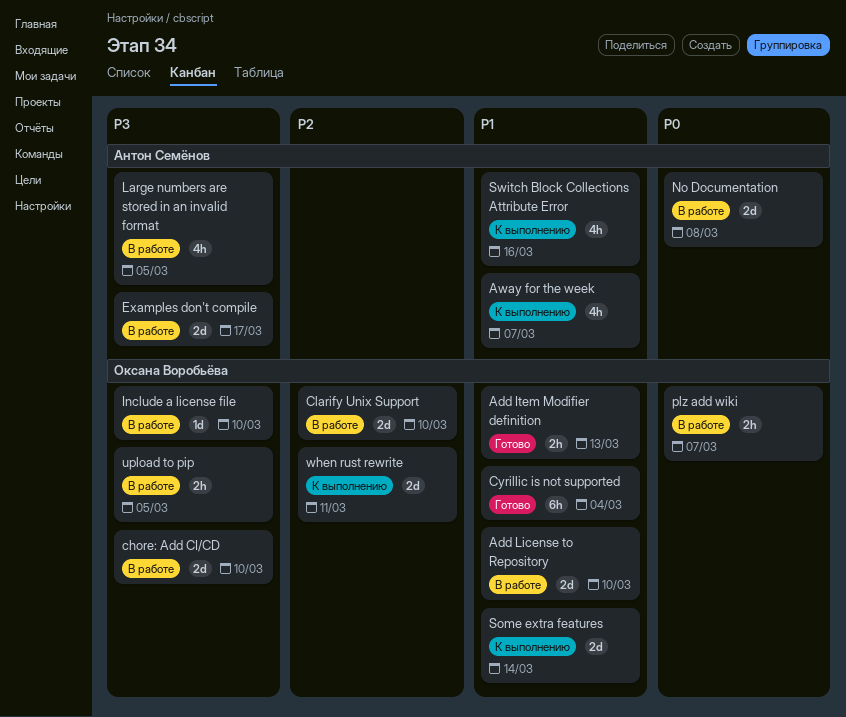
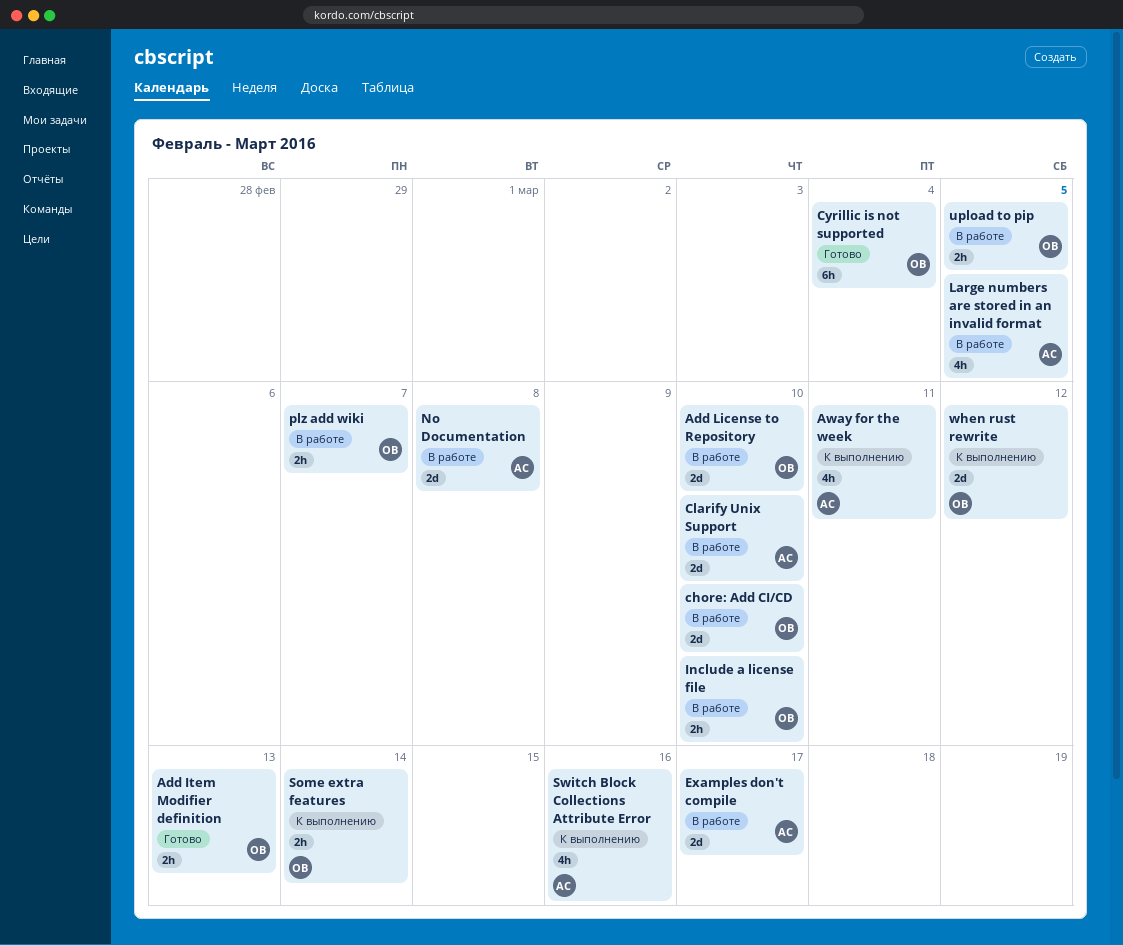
Away for the week, due: Mar 7 -> Mar 11
Clarify Unix Support, owner: Оксана Воробьёва -> Антон Семёнов
Include a license file, estimate: 1d -> 2h
Some extra features, estimate: 2d -> 2h
when rust rewrite, due: Mar 11 -> Mar 12

